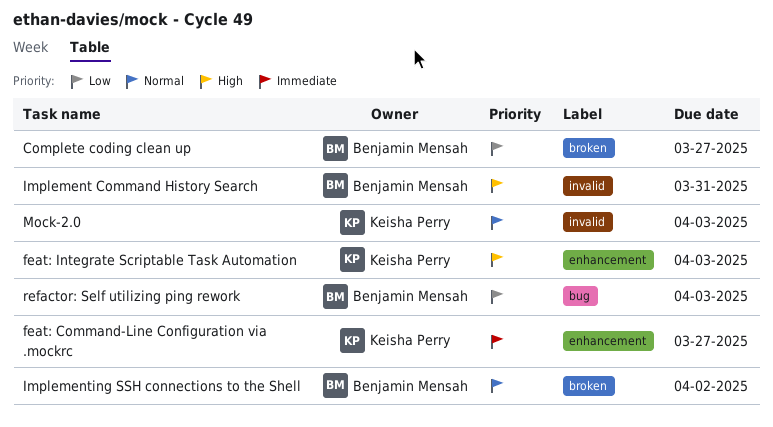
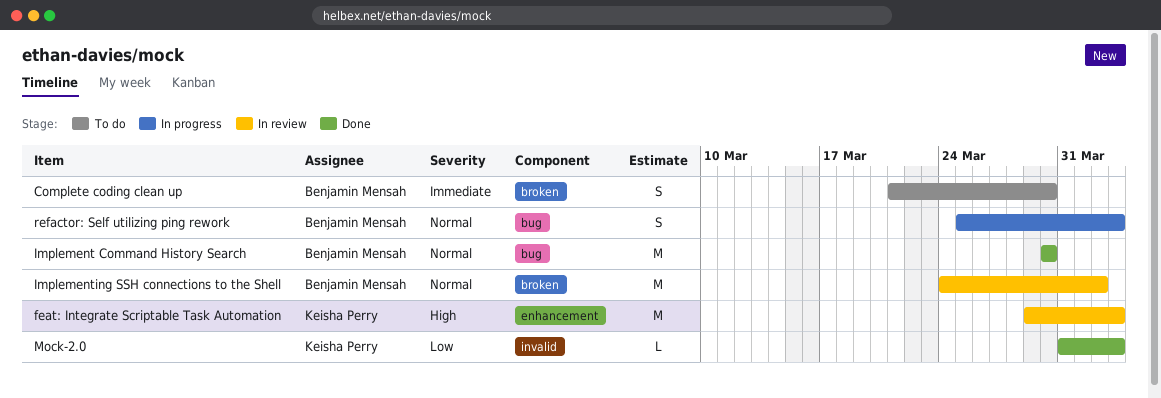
Complete coding clean up, priority: Low -> Immediate
Complete coding clean up, due: Mar 27 -> Mar 30
feat: Command-Line Configuration via .mockrc: present -> none
Implement Command History Search, priority: High -> Normal
Implement Command History Search, label: invalid -> bug
Implement Command History Search, due: Mar 31 -> Mar 30
Mock-2.0, priority: Normal -> Low
refactor: Self utilizing ping rework, priority: Low -> Normal

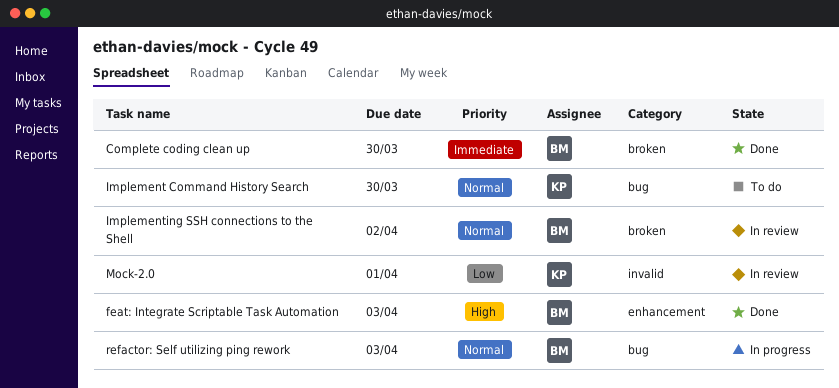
Complete coding clean up, status: To do -> Done
feat: Integrate Scriptable Task Automation, status: In review -> Done
feat: Integrate Scriptable Task Automation, owner: Keisha Perry -> Benjamin Mensah
Implement Command History Search, status: Done -> To do
Implement Command History Search, owner: Benjamin Mensah -> Keisha Perry
Mock-2.0, status: Done -> In review
Mock-2.0, due: Apr 3 -> Apr 1

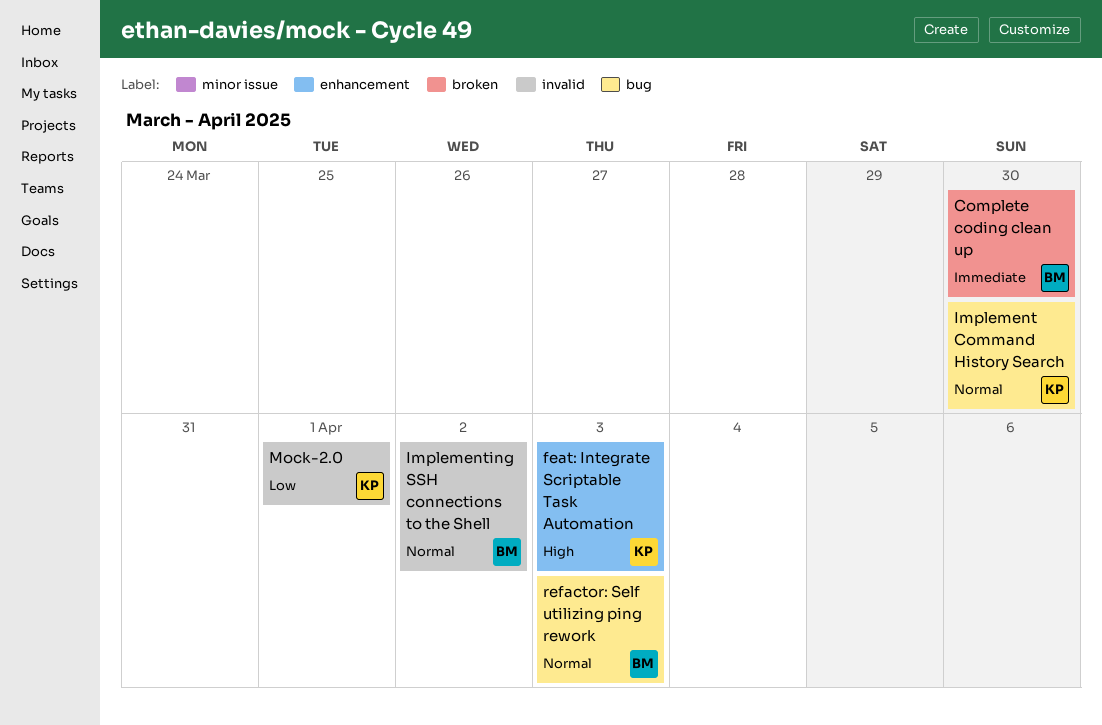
feat: Integrate Scriptable Task Automation, owner: BM -> KP
Implementing SSH connections to the Shell, label: broken -> invalid

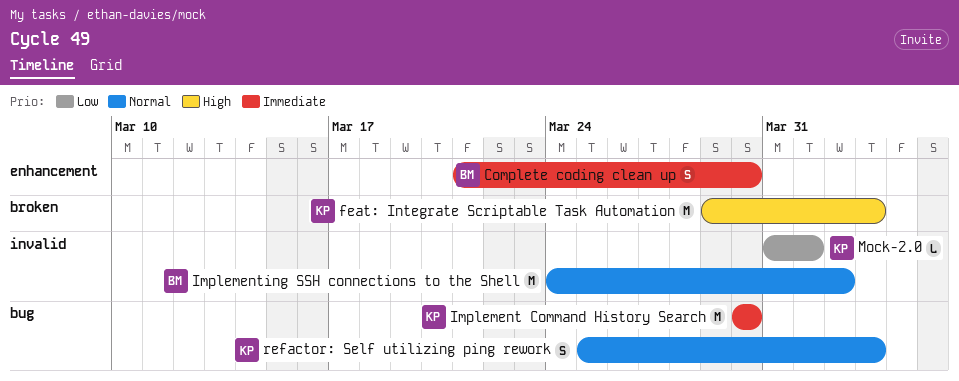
Complete coding clean up, label: broken -> enhancement
feat: Integrate Scriptable Task Automation, label: enhancement -> broken
Implement Command History Search, priority: Normal -> Immediate
refactor: Self utilizing ping rework, owner: BM -> KP

